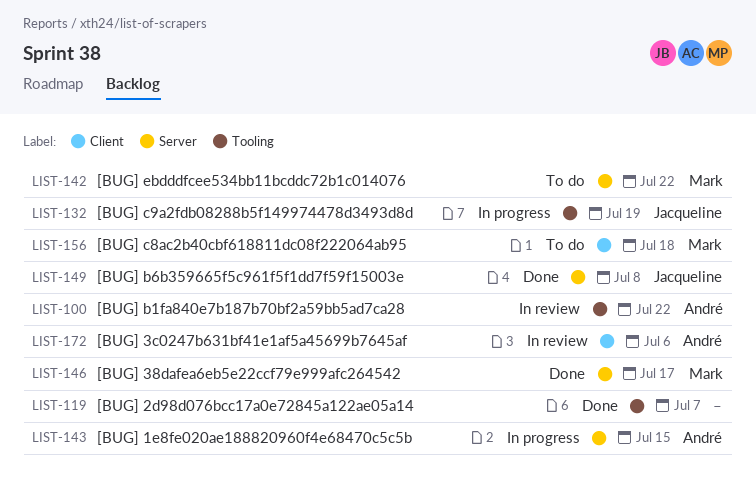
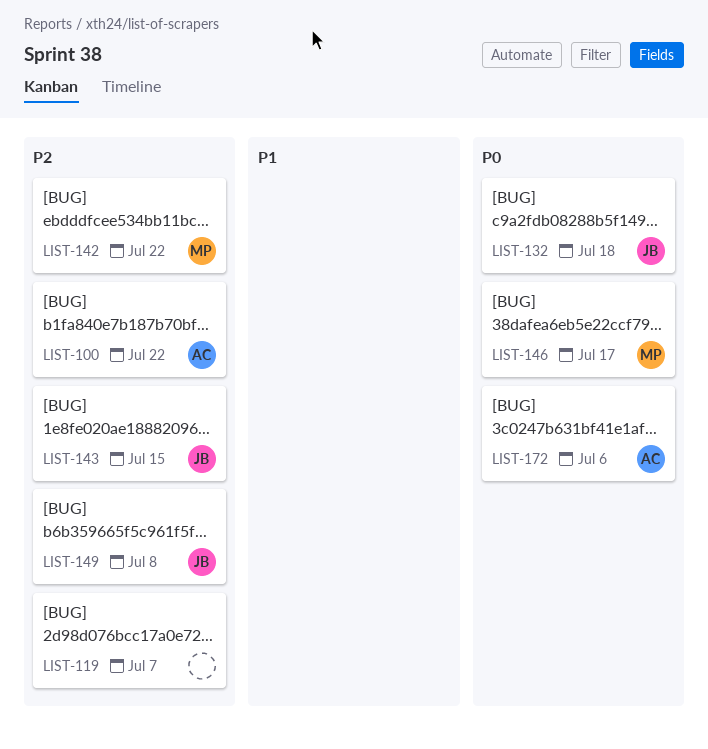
LIST-132, due: Jul 19 -> Jul 18
LIST-143, owner: André -> Jacqueline
LIST-156: present -> none

